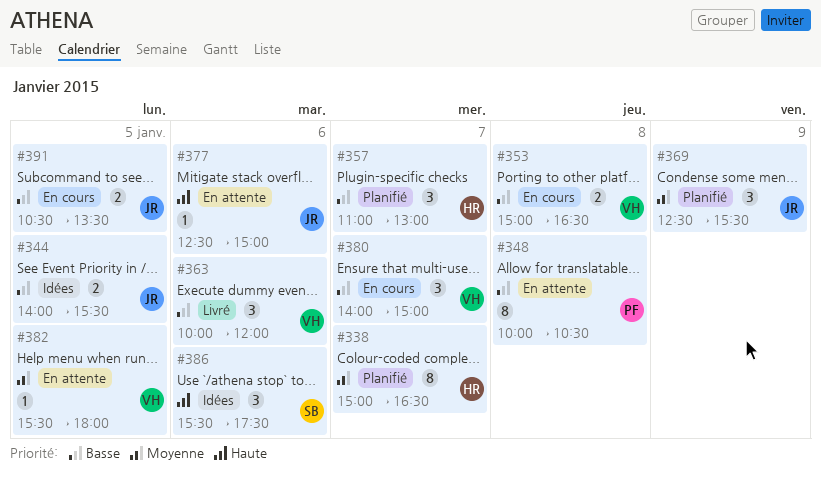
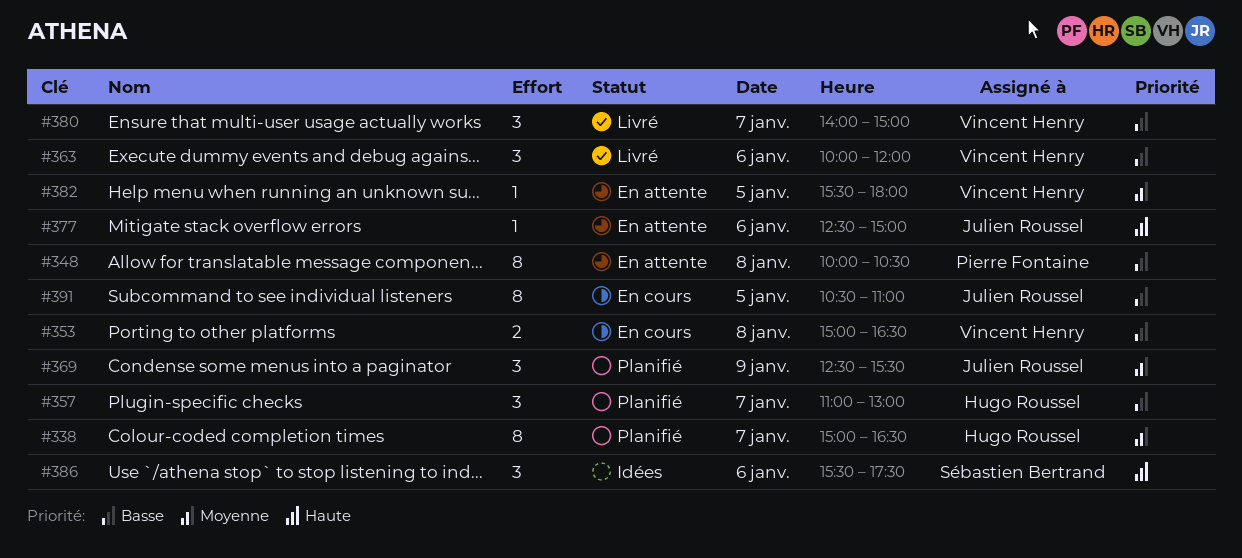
#344: present -> none
#380, status: En cours -> Livré
#391, estimate: 2 -> 8
#391, ends: 13:30 -> 11:00

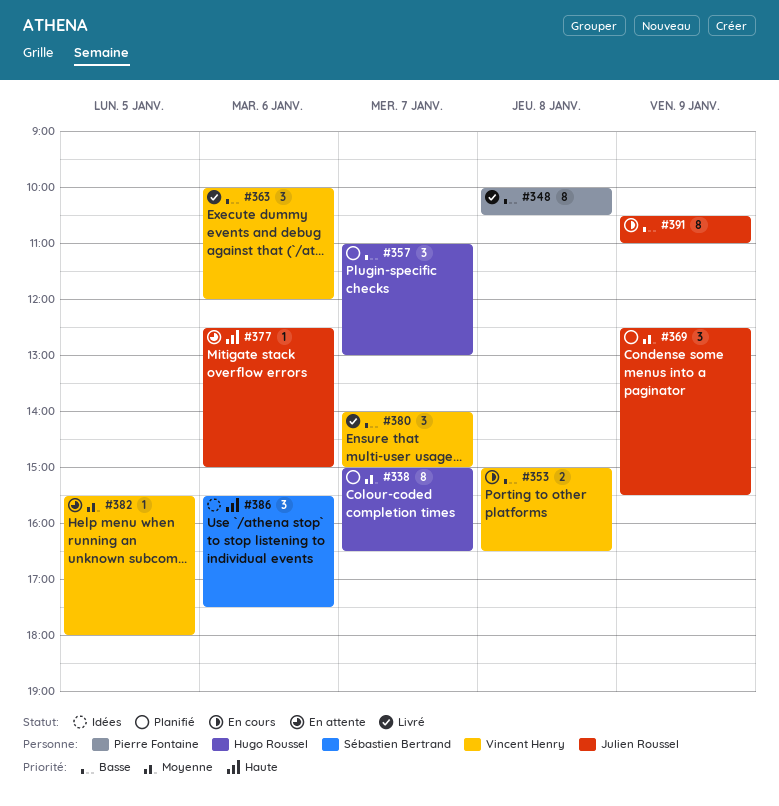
#348, status: En attente -> Livré
#391, day: Jan 5 -> Jan 9

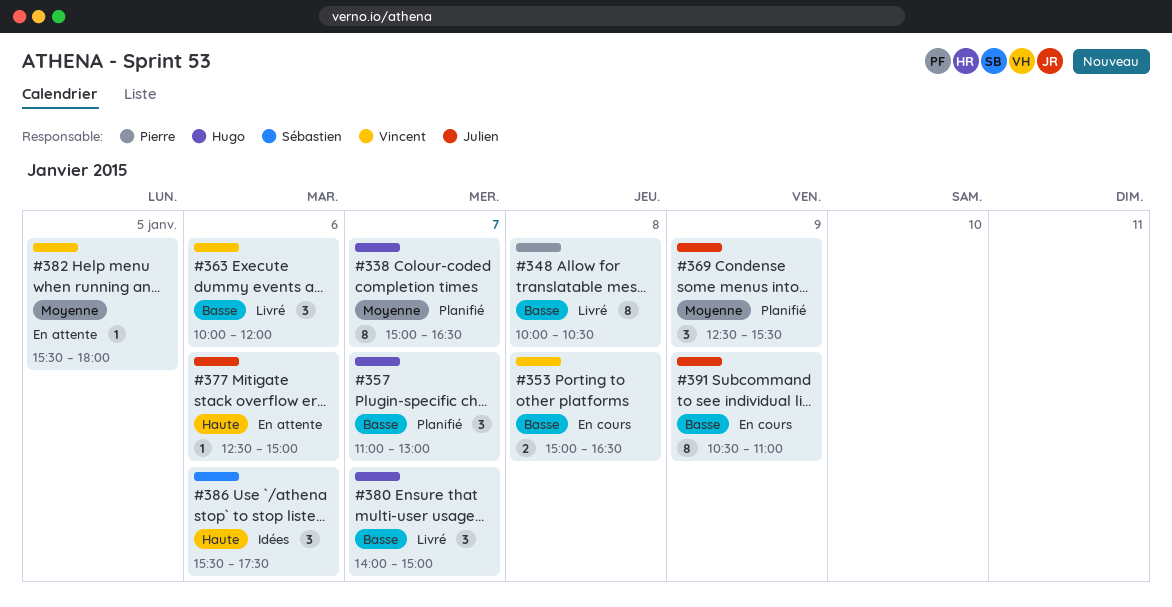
#380, owner: Vincent Henry -> Hugo Roussel

